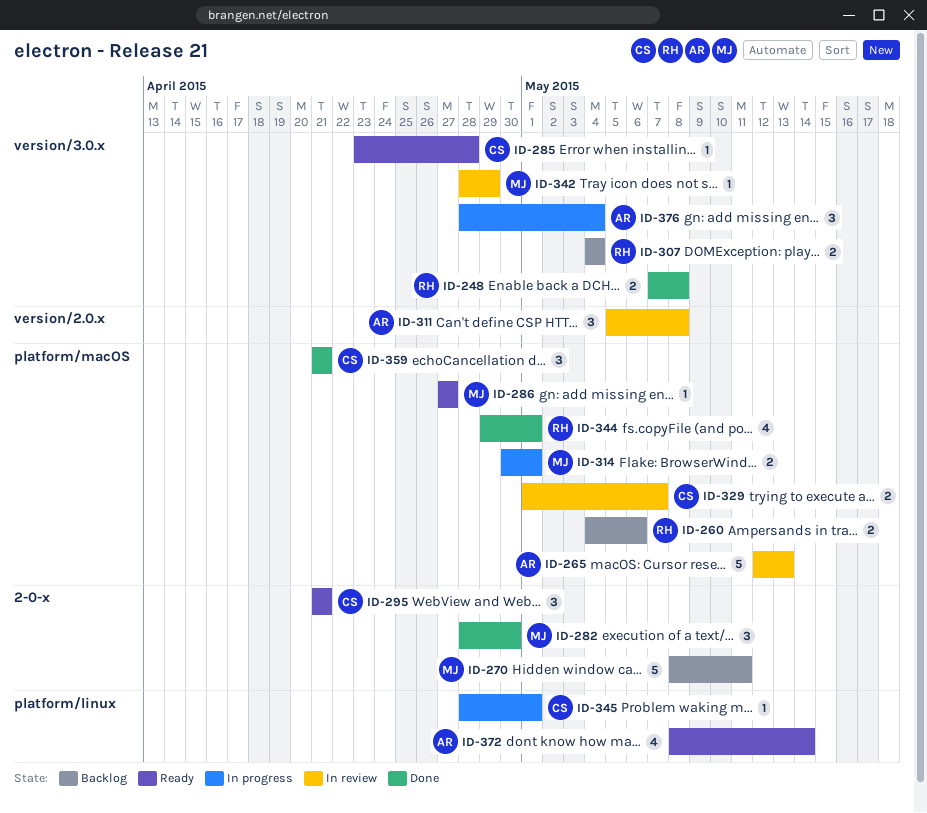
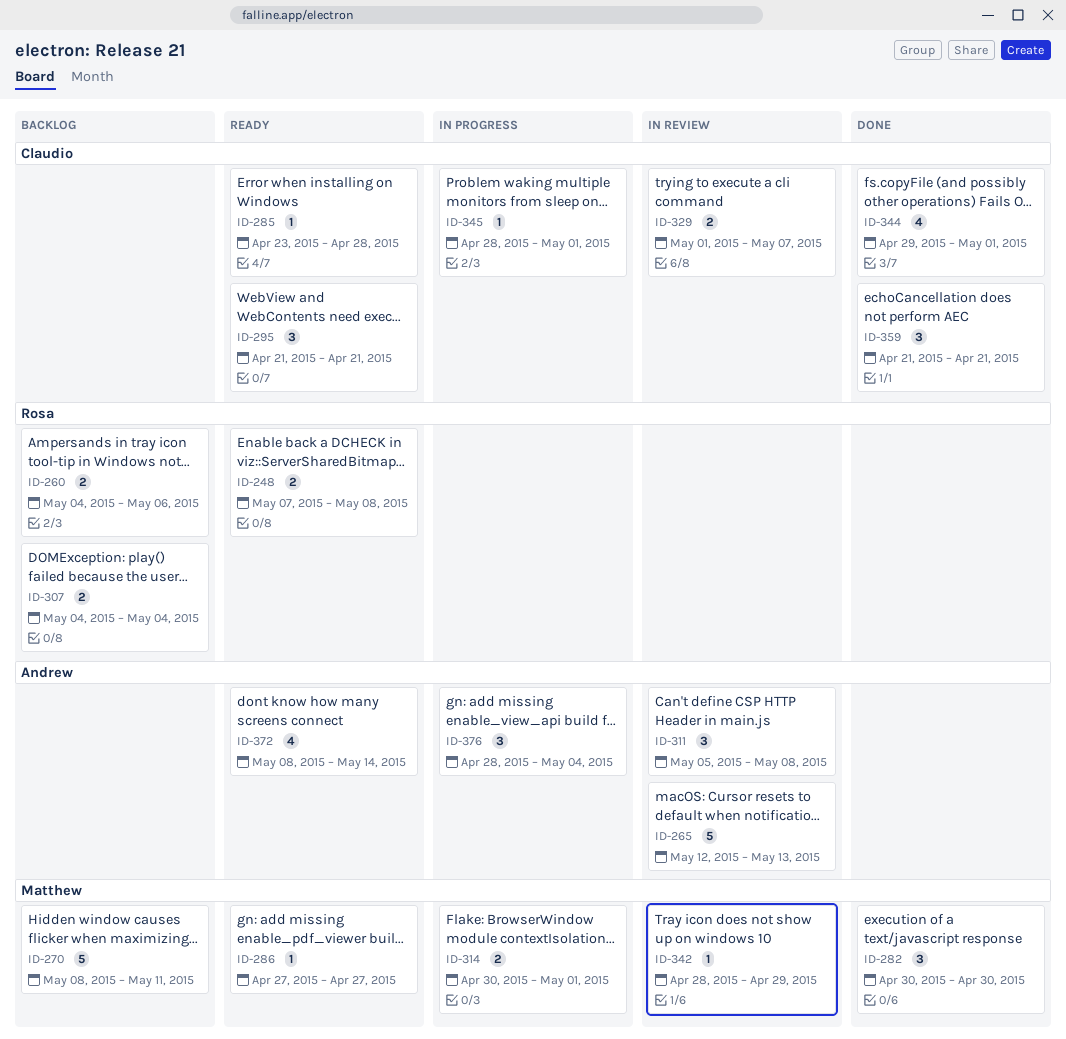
ID-248, status: Done -> Ready
ID-282, start: Apr 28 -> Apr 30
ID-344, owner: Rosa -> Claudio

